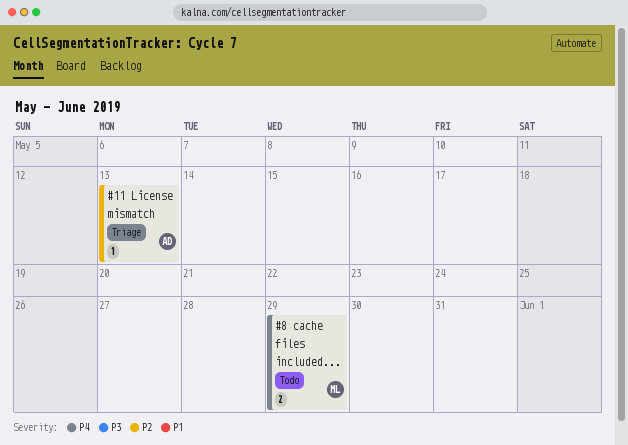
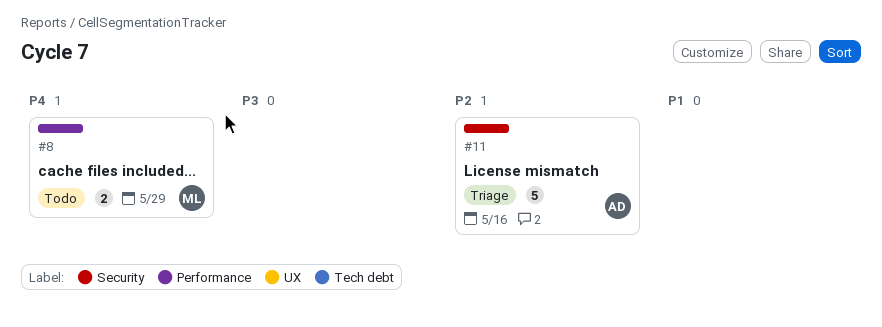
#11, estimate: 1 -> 5
#11, due: May 13 -> May 16

